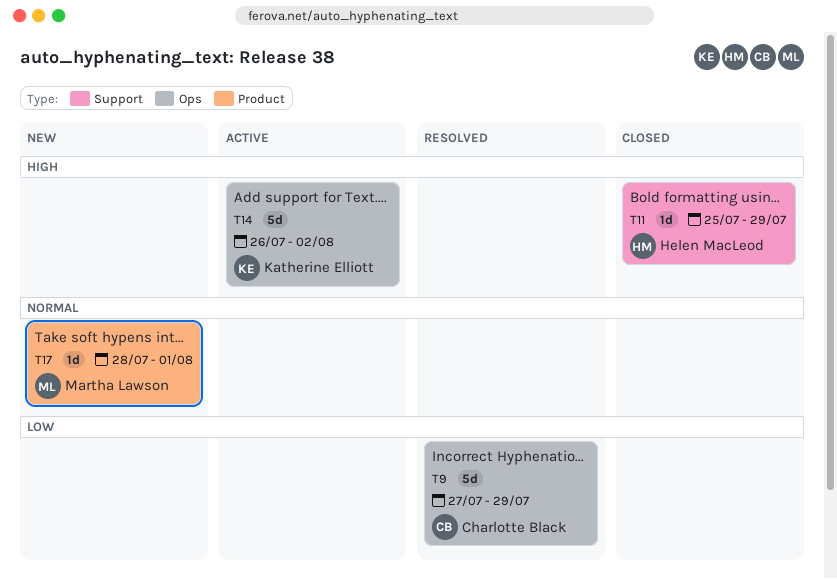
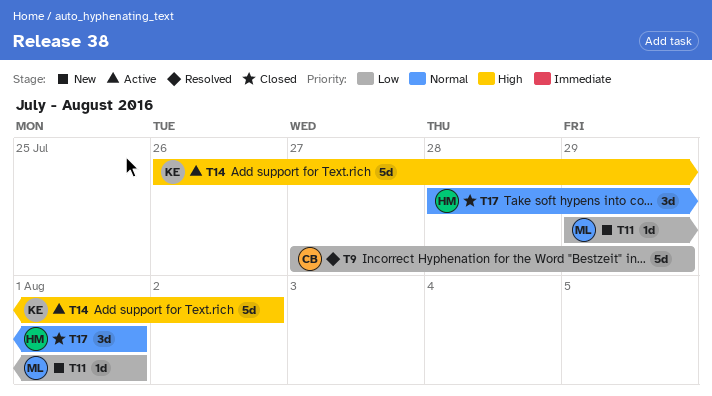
T11, status: Closed -> New
T11, owner: Helen MacLeod -> Martha Lawson
T11, priority: High -> Low
T11, start: Jul 25 -> Jul 29
T11, due: Jul 29 -> Aug 1
T17, status: New -> Closed
T17, owner: Martha Lawson -> Helen MacLeod
T17, estimate: 1d -> 3d

